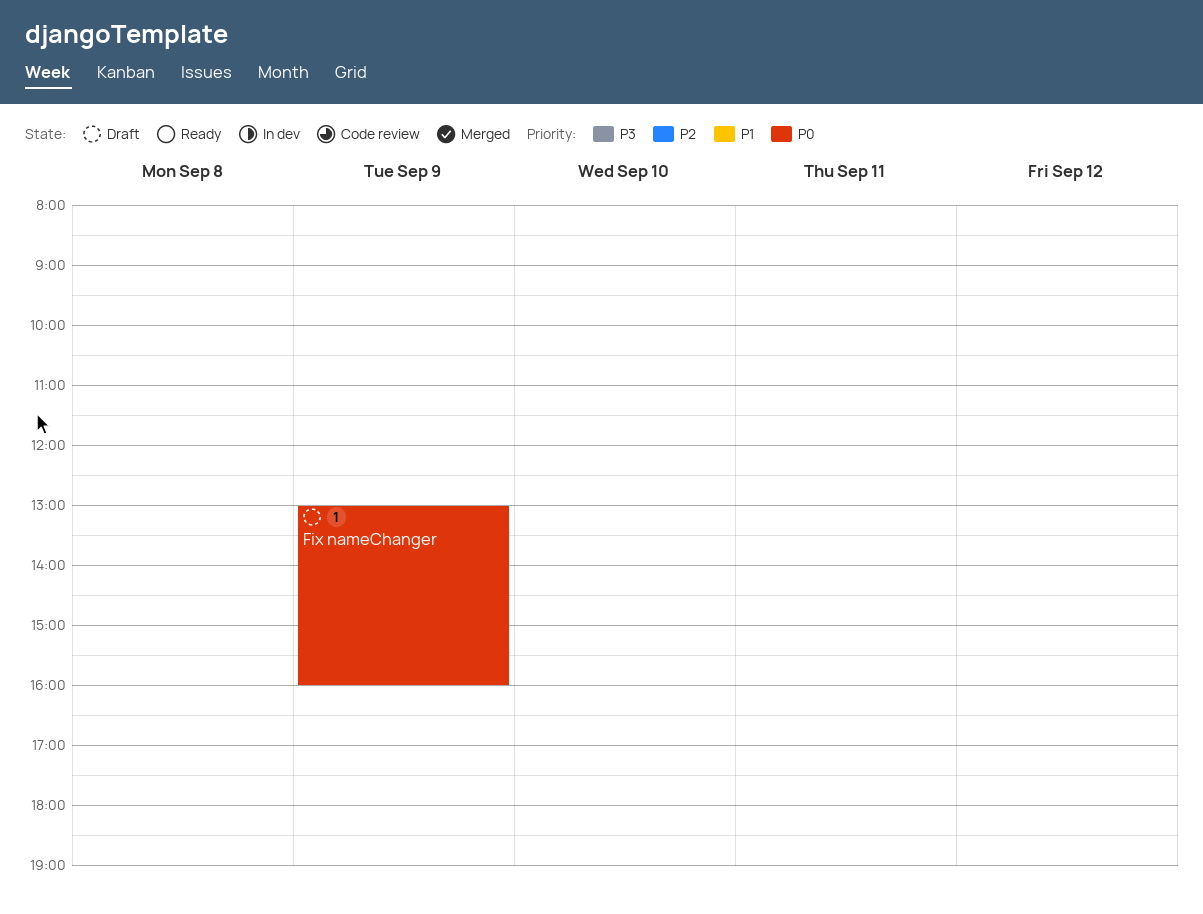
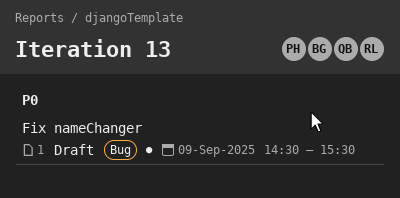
Fix nameChanger, begins: 13:00 -> 14:30
Fix nameChanger, ends: 16:00 -> 15:30

